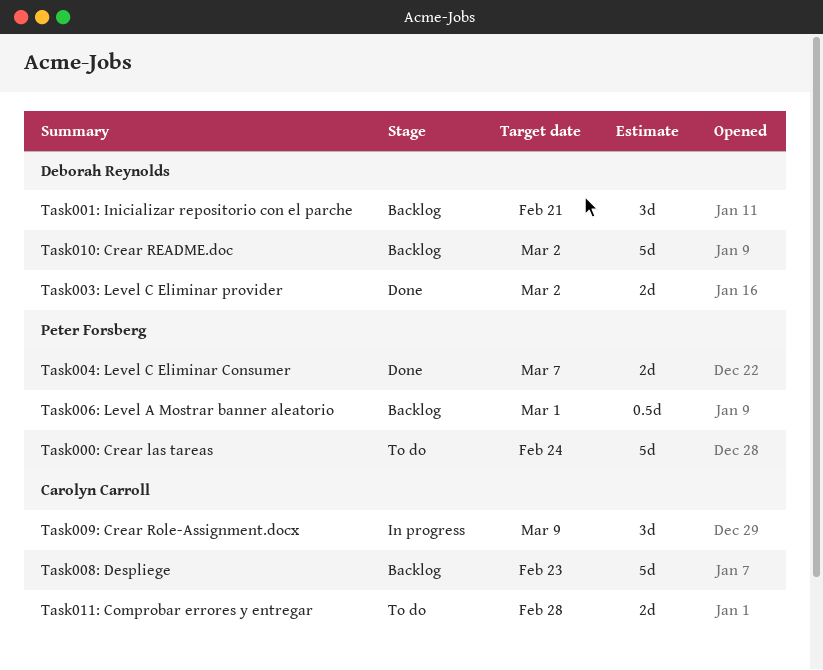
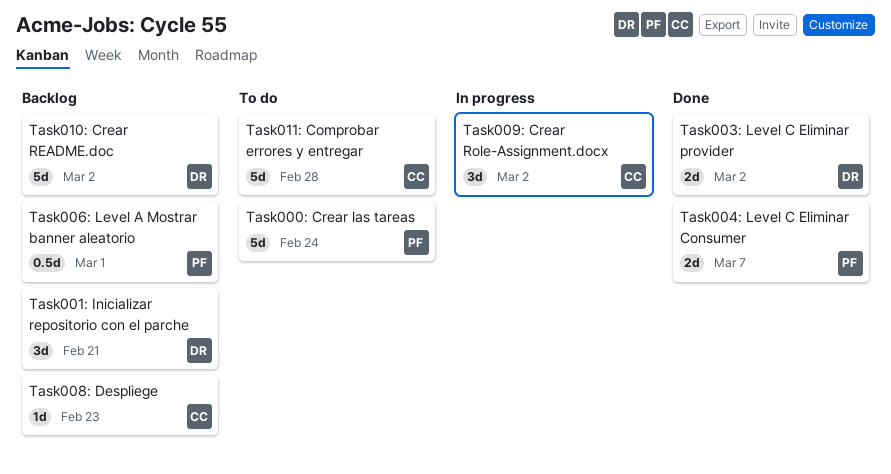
Task008: Despliege, estimate: 5d -> 1d
Task009: Crear Role-Assignment.docx, due: Mar 9 -> Mar 2
Task011: Comprobar errores y entregar, estimate: 2d -> 5d

